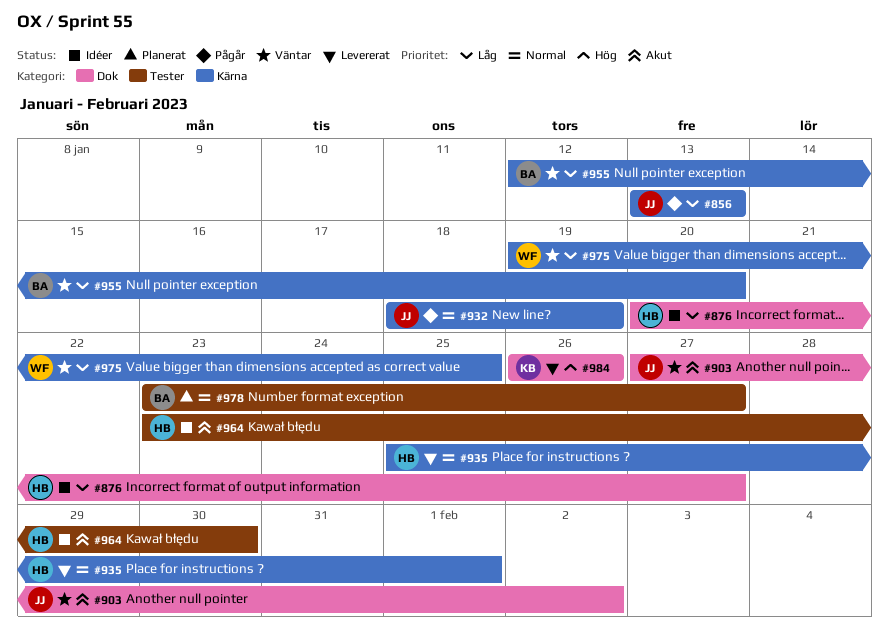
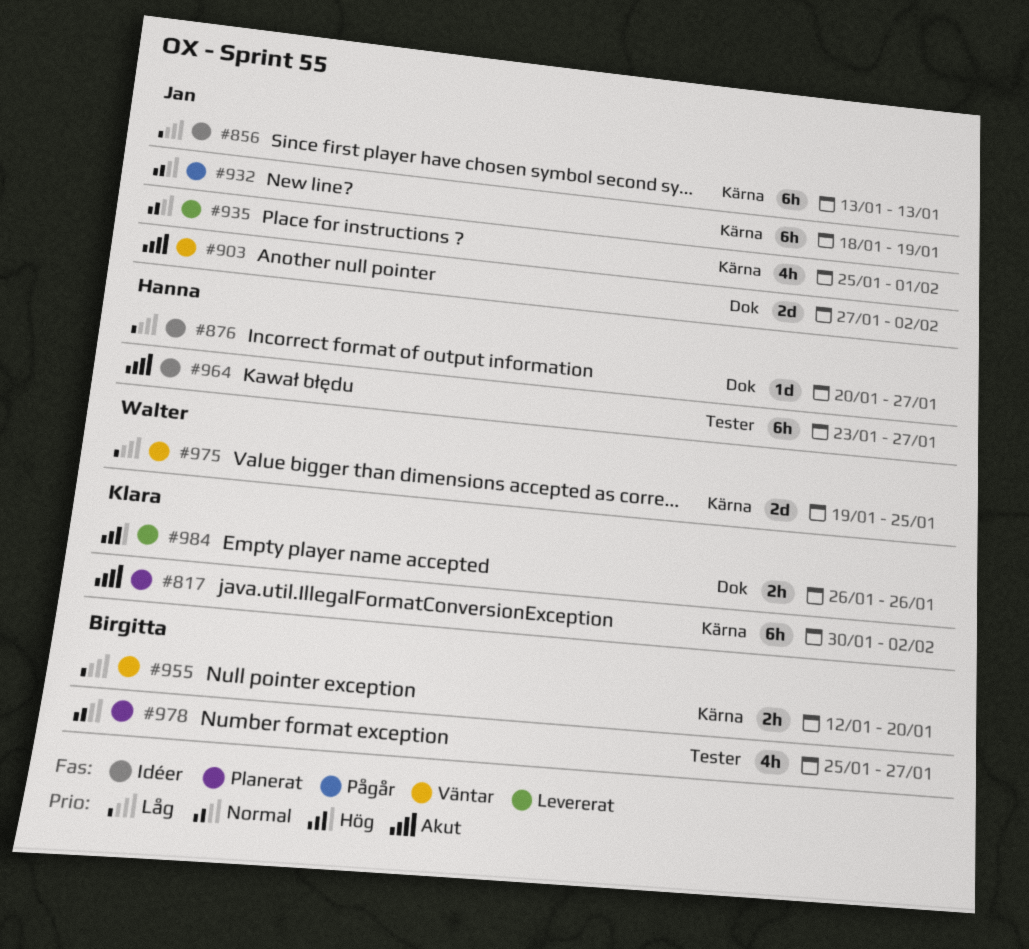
#817: none -> present
#856, status: Pågår -> Idéer
#935, owner: Hanna -> Jan
#964, due: Jan 30 -> Jan 27
#978, start: Jan 23 -> Jan 25

